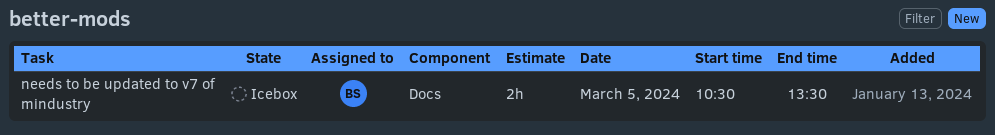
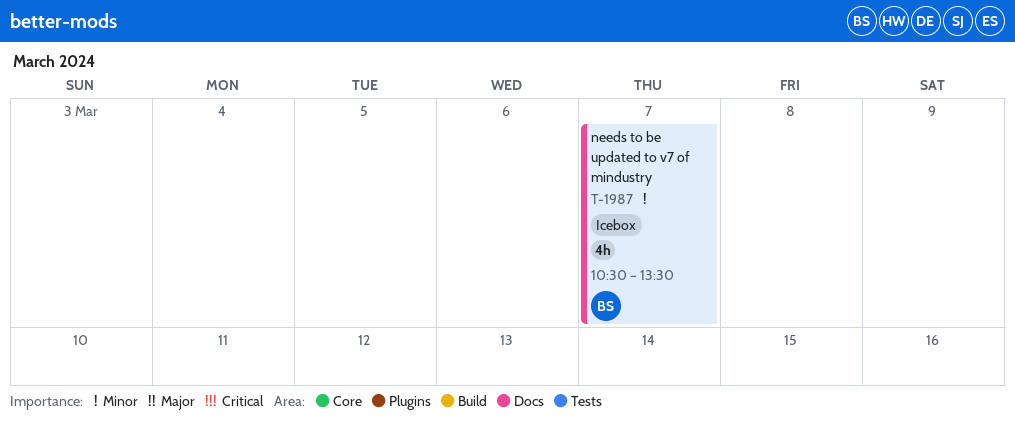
needs to be updated to v7 of mindustry, estimate: 2h -> 4h
needs to be updated to v7 of mindustry, day: Mar 5 -> Mar 7

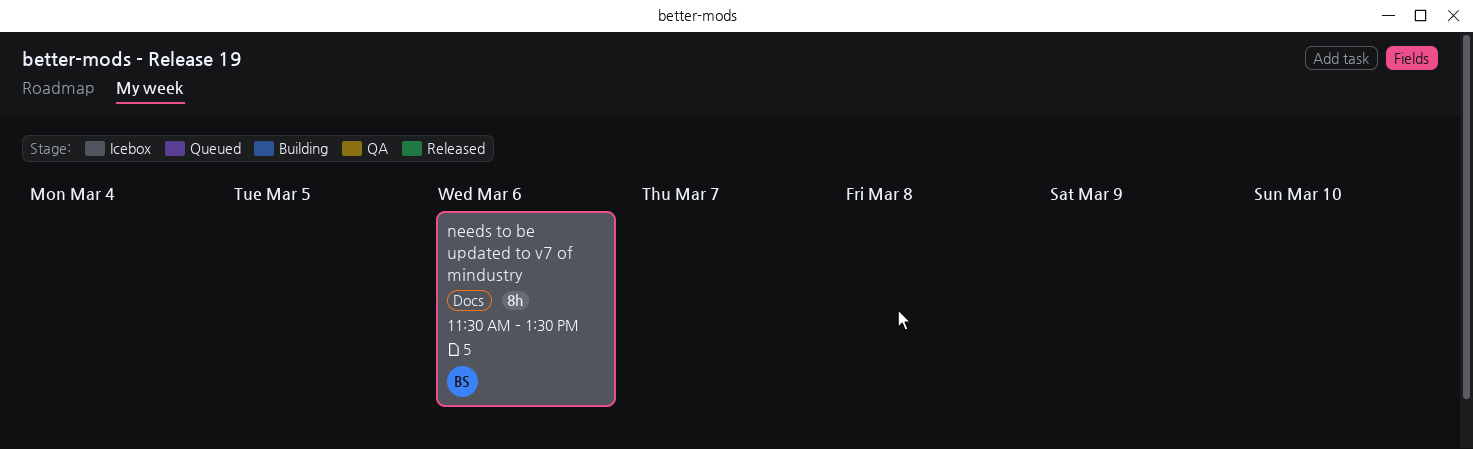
needs to be updated to v7 of mindustry, estimate: 4h -> 8h
needs to be updated to v7 of mindustry, day: Mar 7 -> Mar 6
needs to be updated to v7 of mindustry, begins: 10:30 -> 11:30

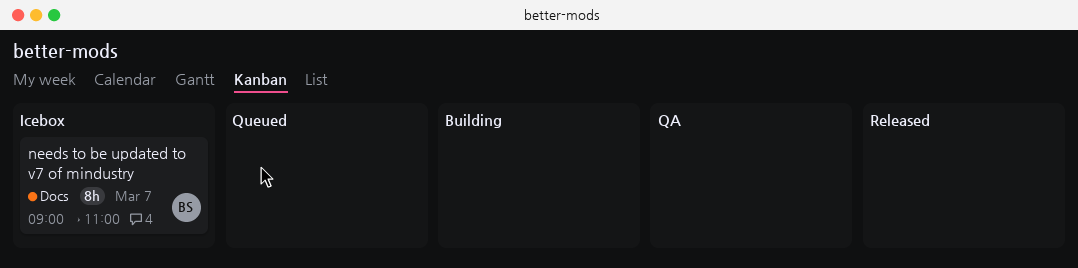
needs to be updated to v7 of mindustry, day: Mar 6 -> Mar 7
needs to be updated to v7 of mindustry, begins: 11:30 -> 09:00
needs to be updated to v7 of mindustry, ends: 13:30 -> 11:00

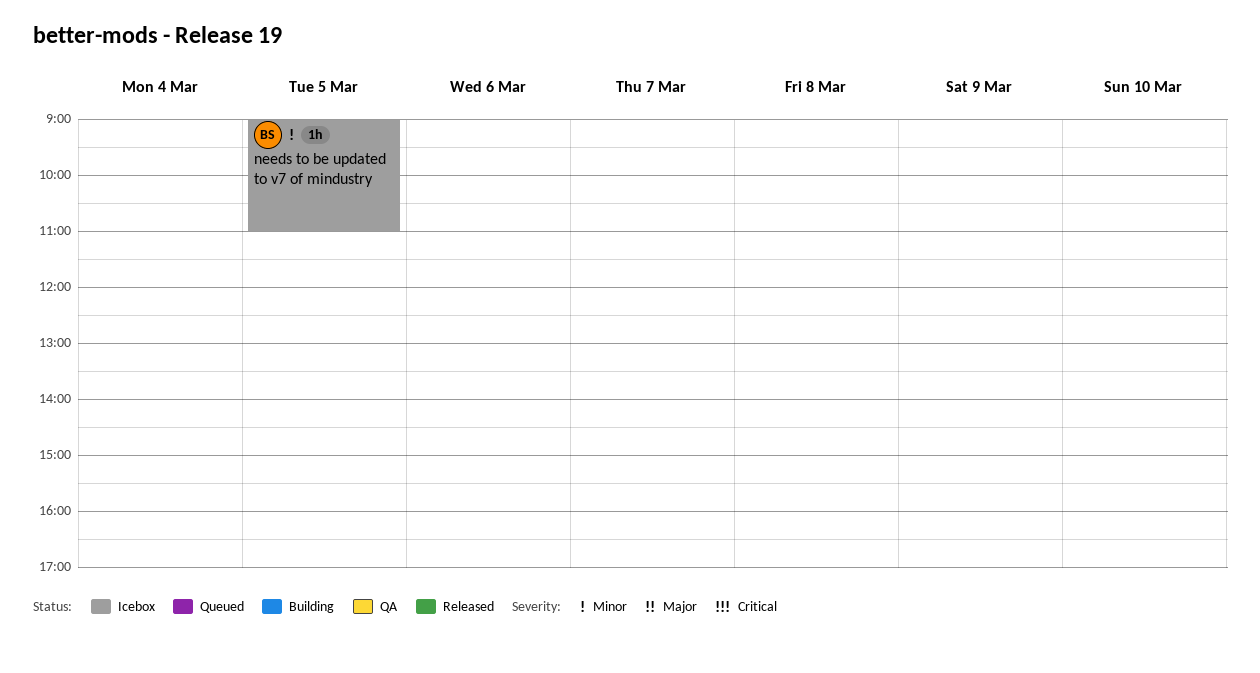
needs to be updated to v7 of mindustry, estimate: 8h -> 1h
needs to be updated to v7 of mindustry, day: Mar 7 -> Mar 5

